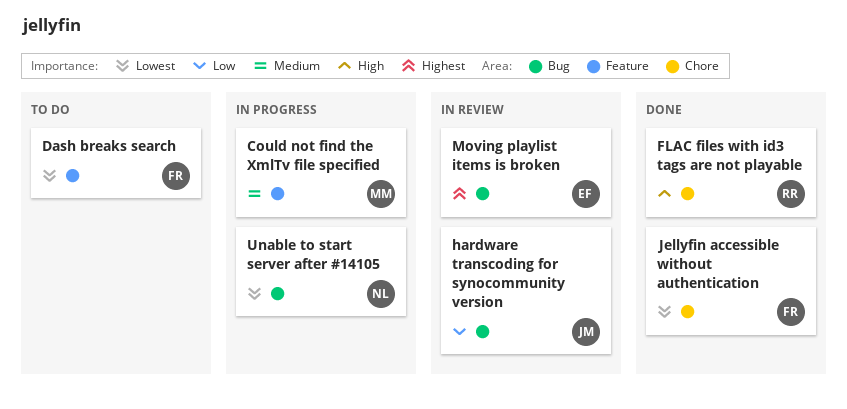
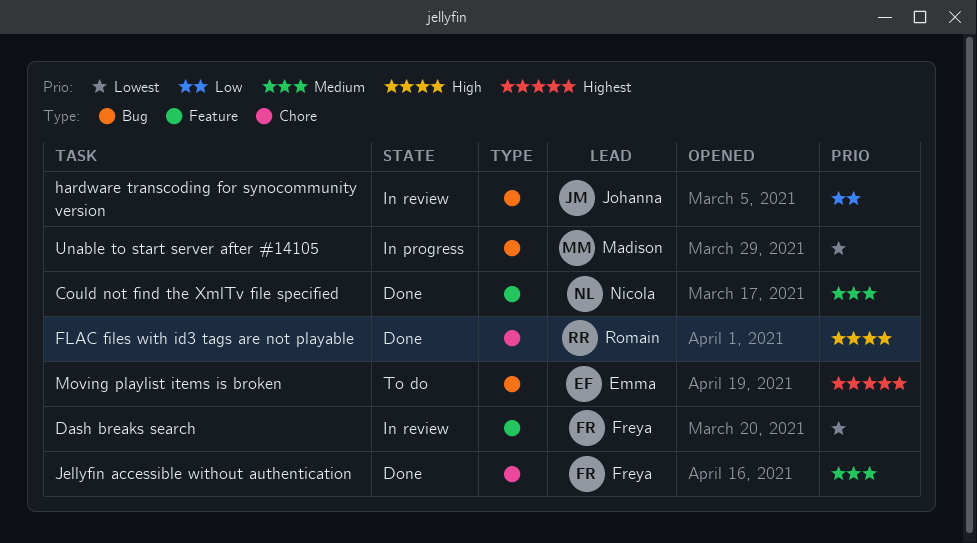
Could not find the XmlTv file specified, status: In progress -> Done
Could not find the XmlTv file specified, owner: Madison -> Nicola
Dash breaks search, status: To do -> In review
Jellyfin accessible without authentication, priority: Lowest -> Medium
Moving playlist items is broken, status: In review -> To do
Unable to start server after #14105, owner: Nicola -> Madison

